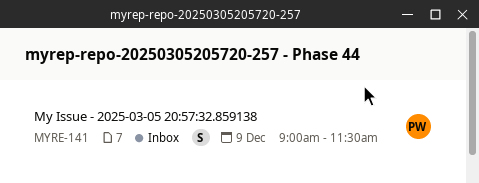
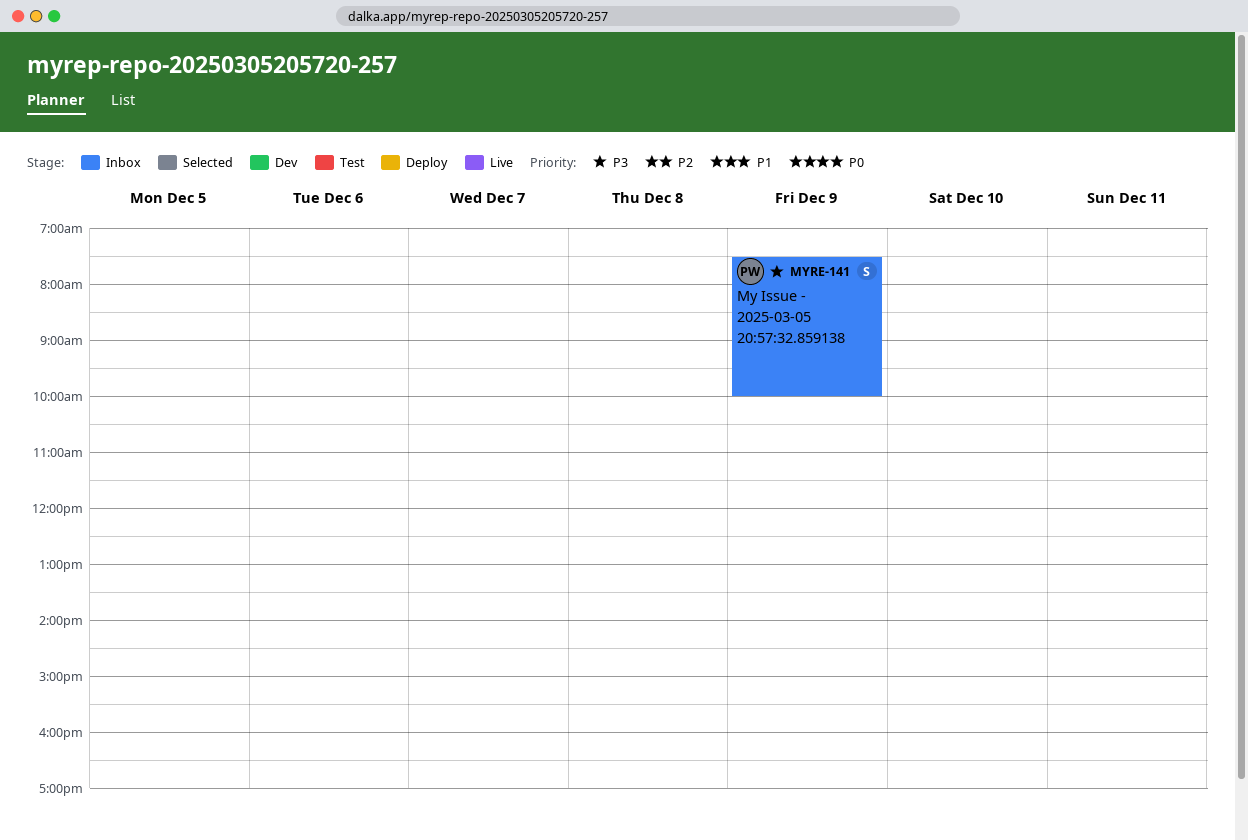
MYRE-141, begins: 09:00 -> 07:30
MYRE-141, ends: 11:30 -> 10:00

